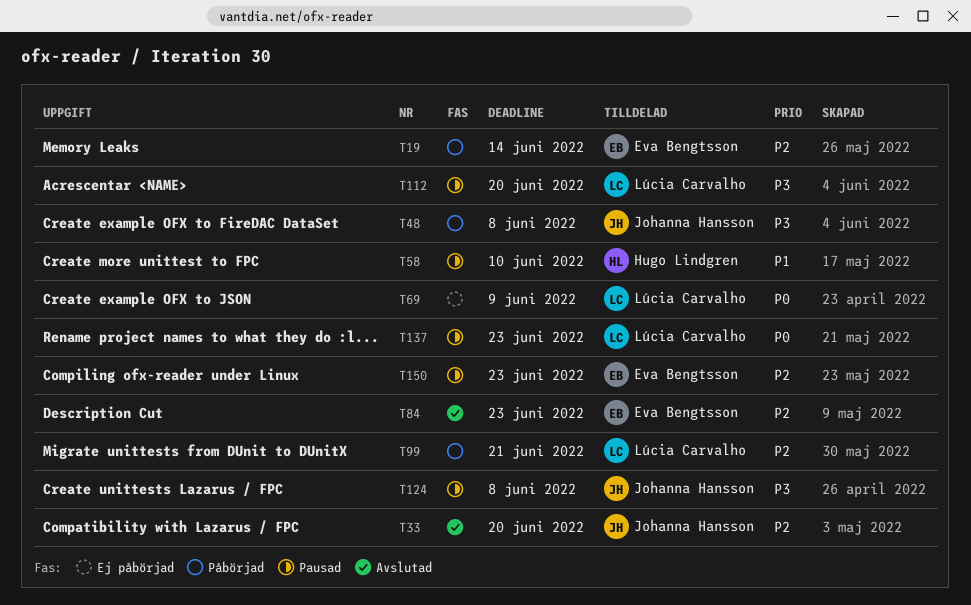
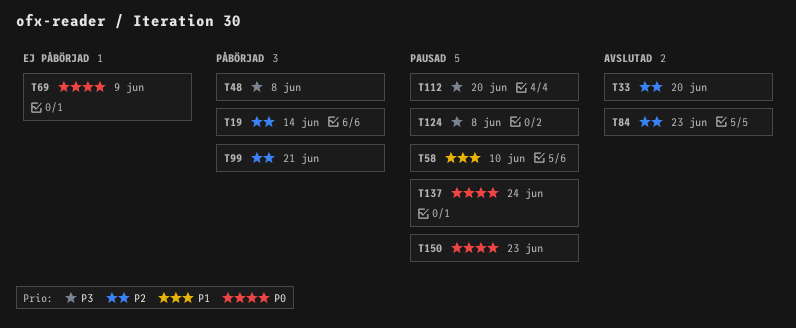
T137, due: Jun 23 -> Jun 24
T150, priority: P2 -> P0

